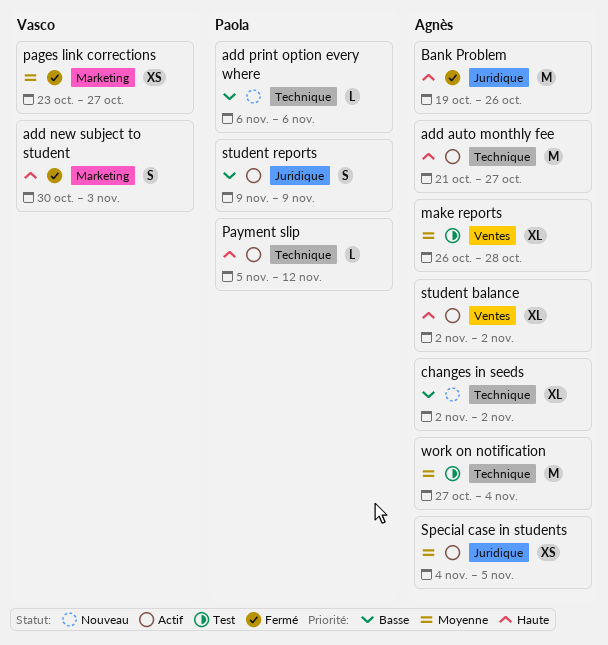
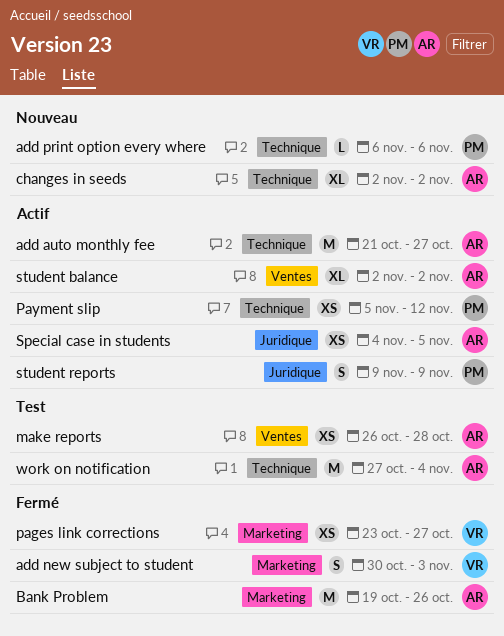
Bank Problem, label: Juridique -> Marketing
make reports, estimate: XL -> XS
Payment slip, estimate: L -> XS

